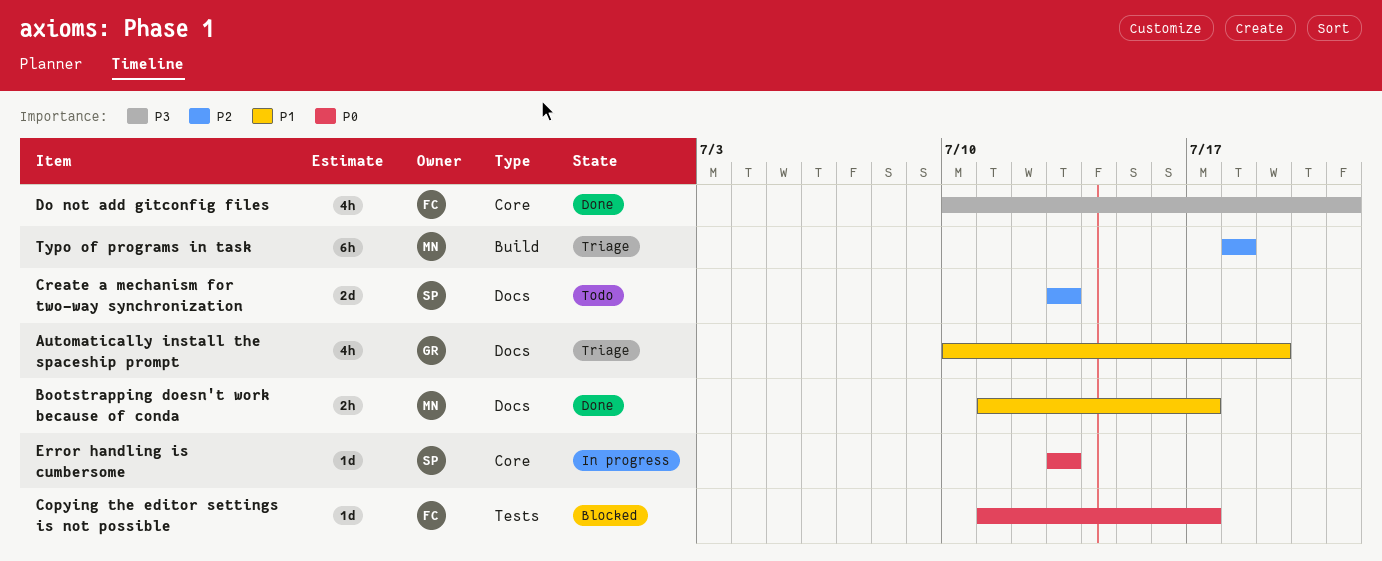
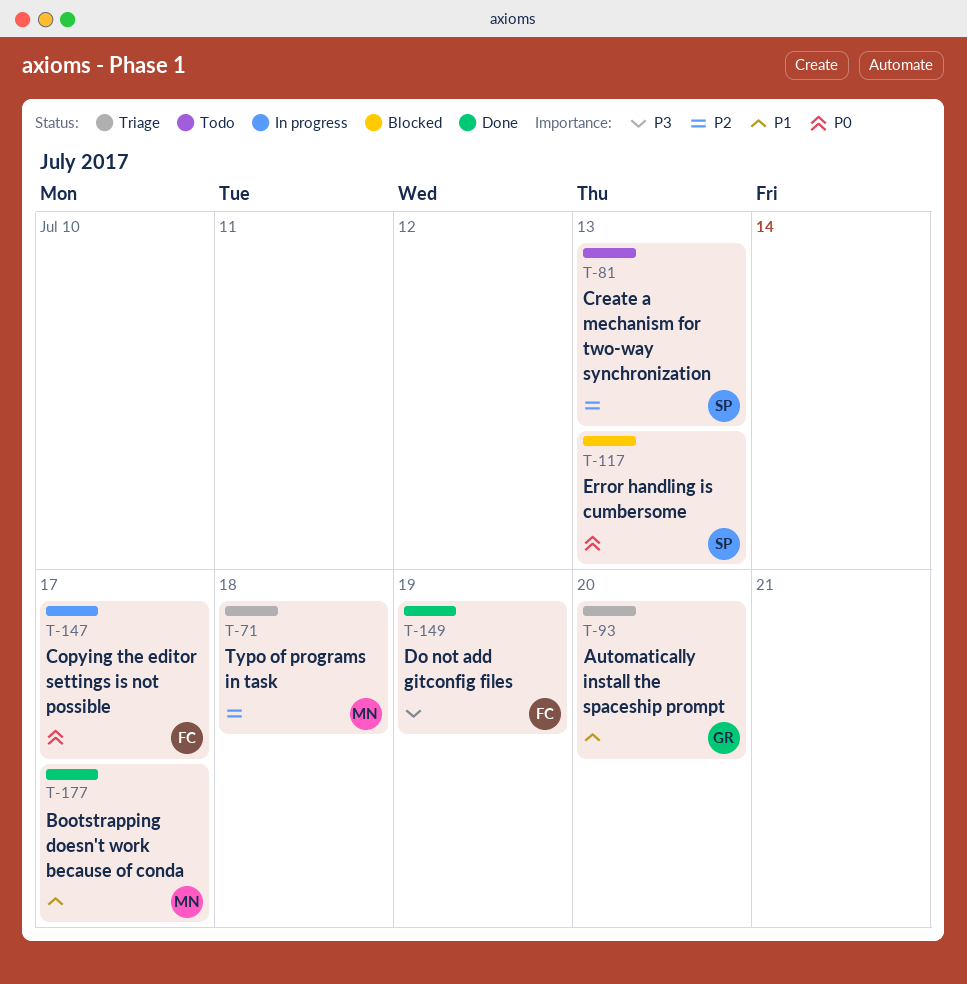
Automatically install the spaceship prompt, due: Jul 19 -> Jul 20
Copying the editor settings is not possible, status: Blocked -> In progress
Do not add gitconfig files, due: Jul 21 -> Jul 19
Error handling is cumbersome, status: In progress -> Blocked

